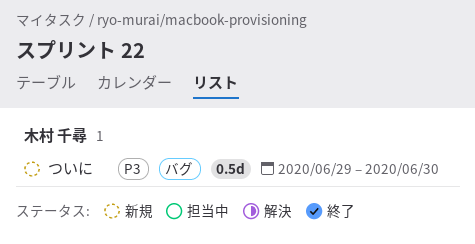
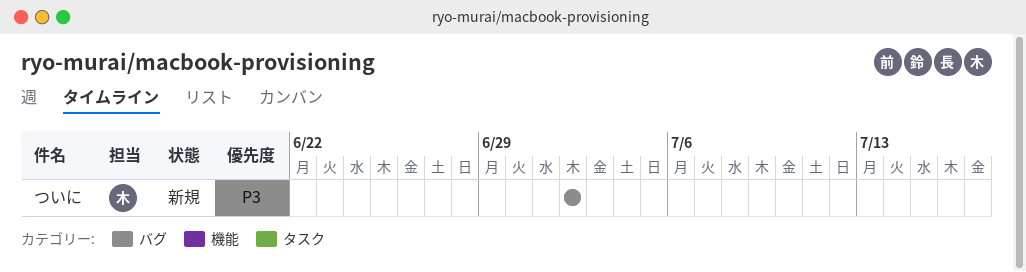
ついに, start: Jun 29 -> Jul 2
ついに, due: Jun 30 -> Jul 2

